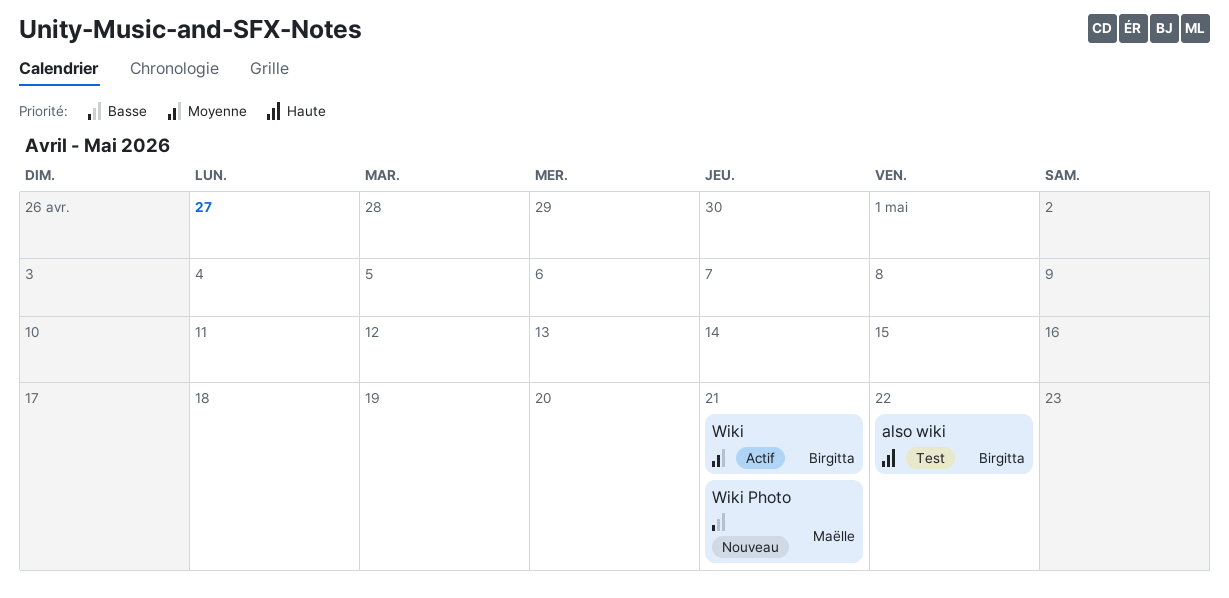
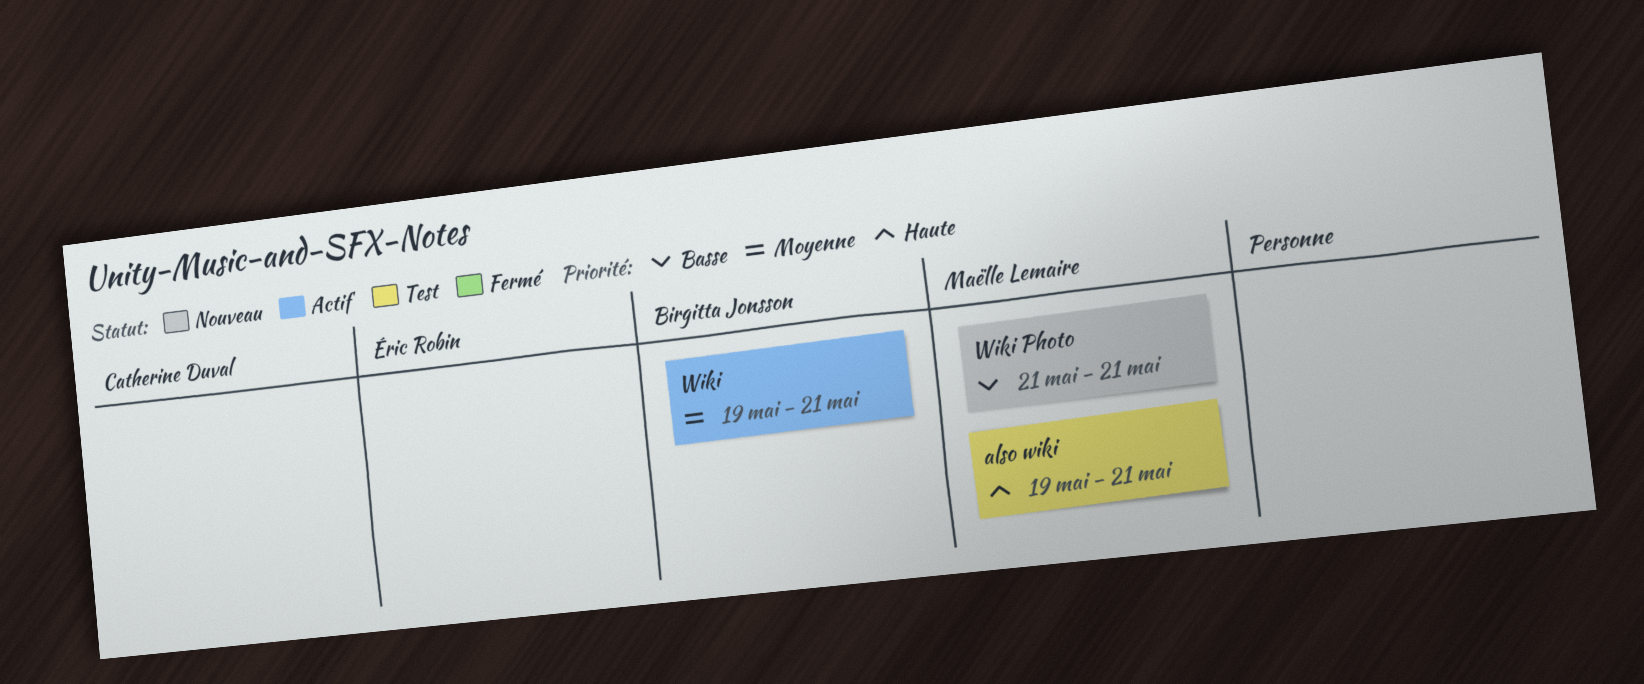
also wiki, owner: Birgitta Jonsson -> Maëlle Lemaire
also wiki, due: May 22 -> May 21

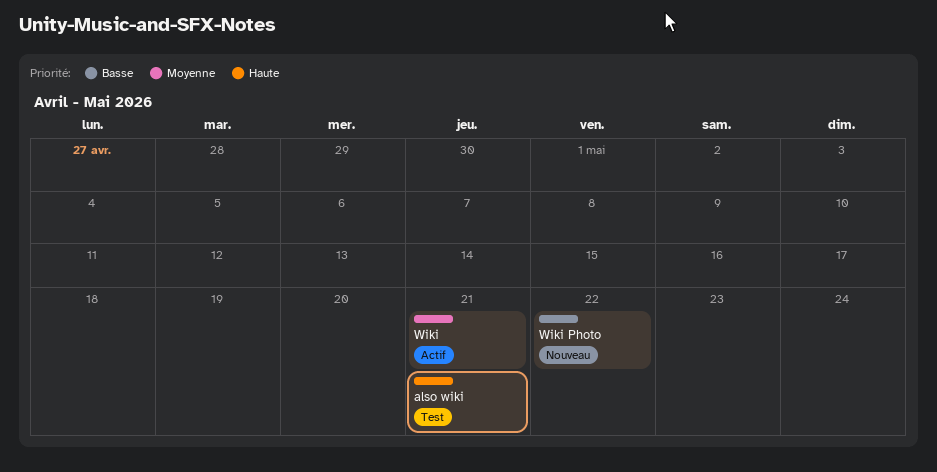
Wiki Photo, due: May 21 -> May 22

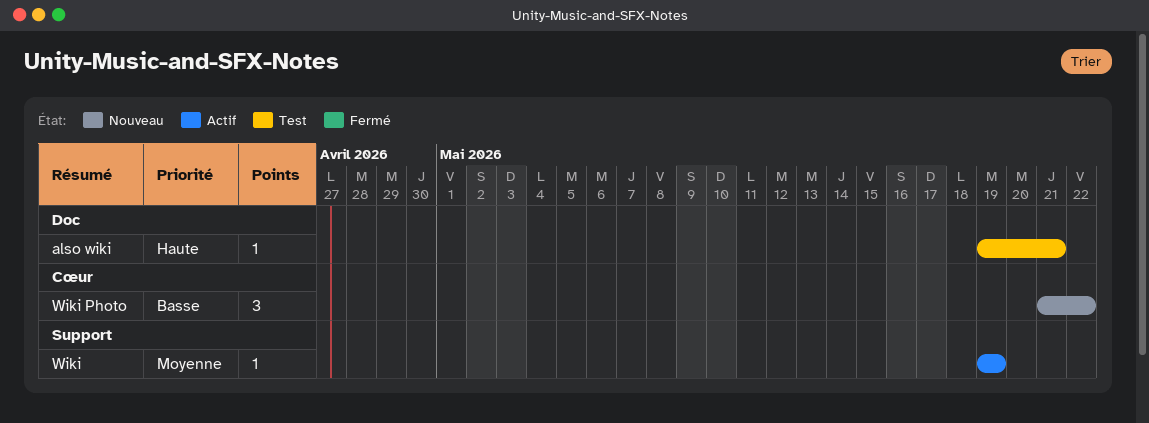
Wiki, due: May 21 -> May 19

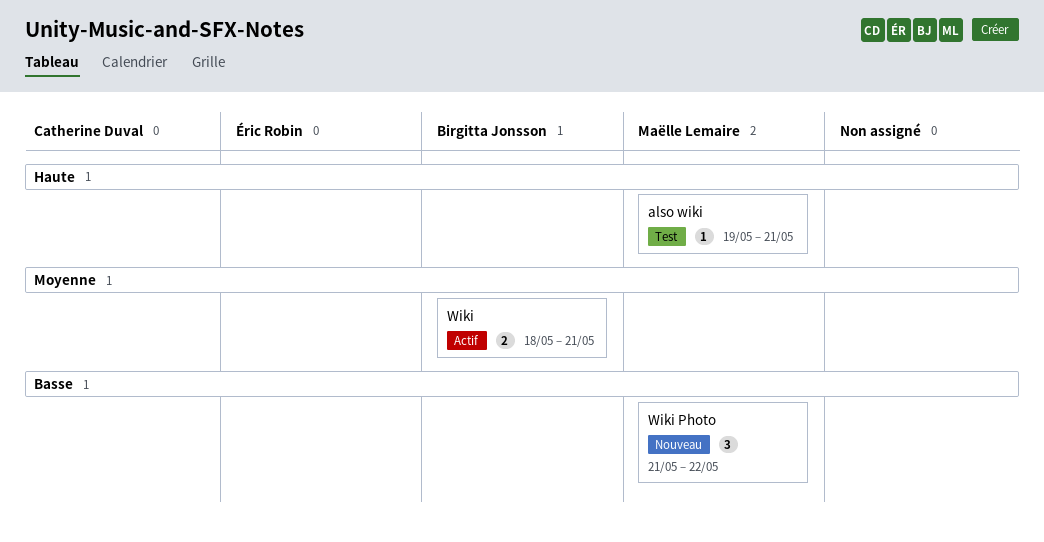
Wiki, estimate: 1 -> 2
Wiki, start: May 19 -> May 18
Wiki, due: May 19 -> May 21

